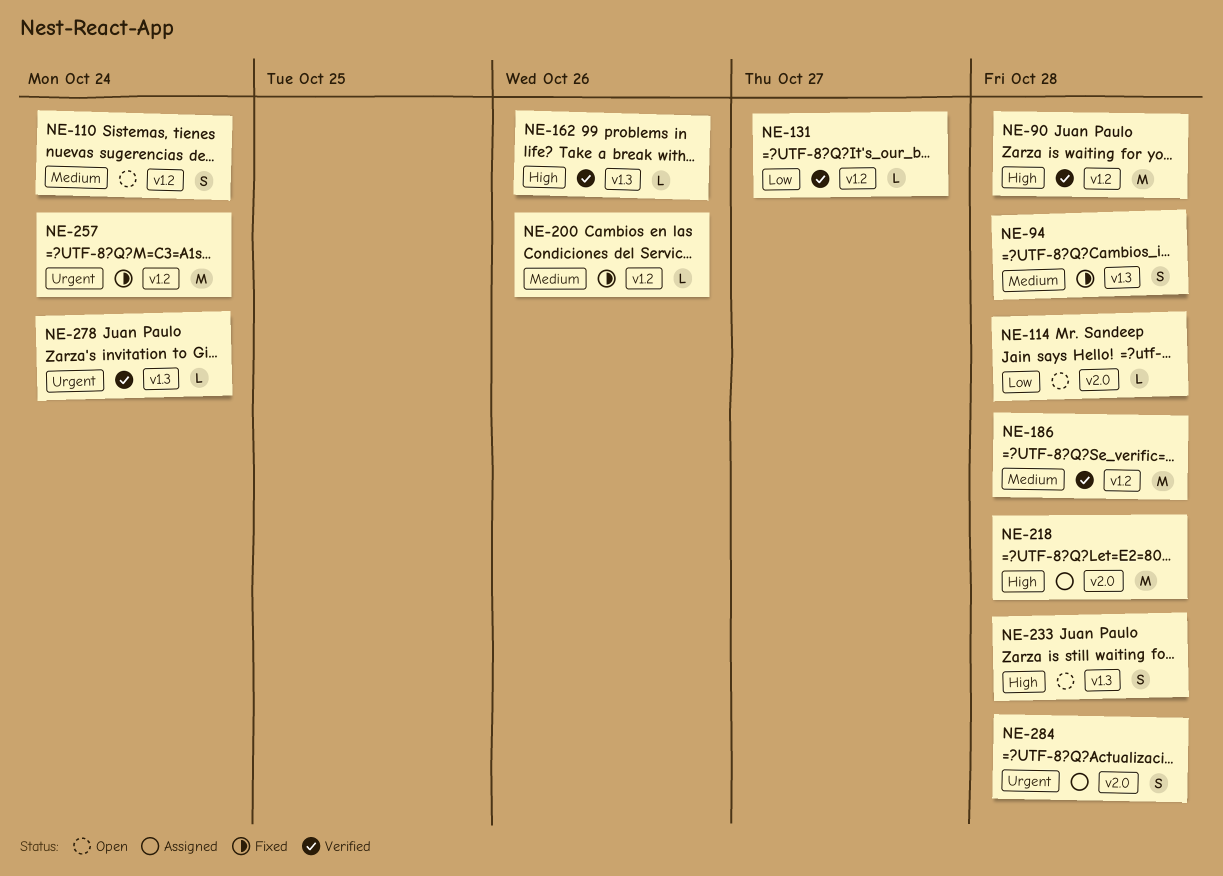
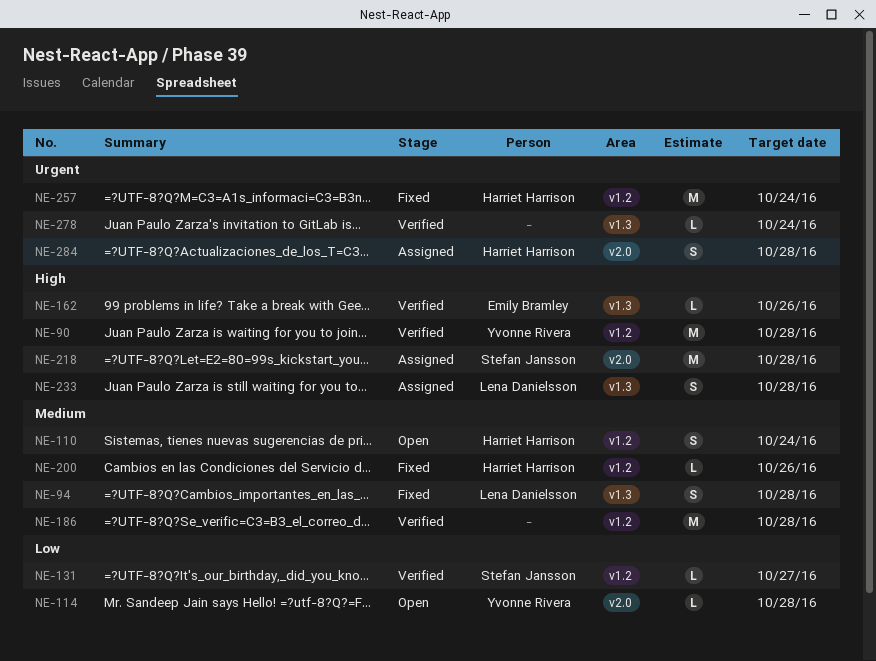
NE-233, status: Open -> Assigned

